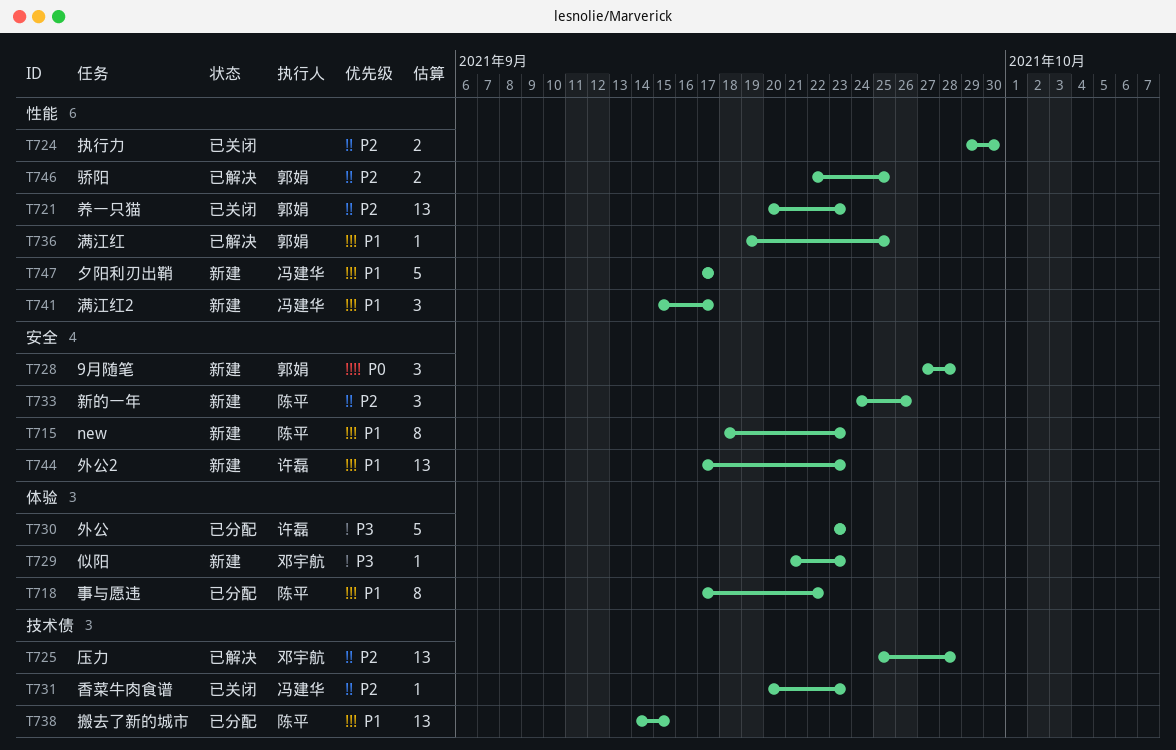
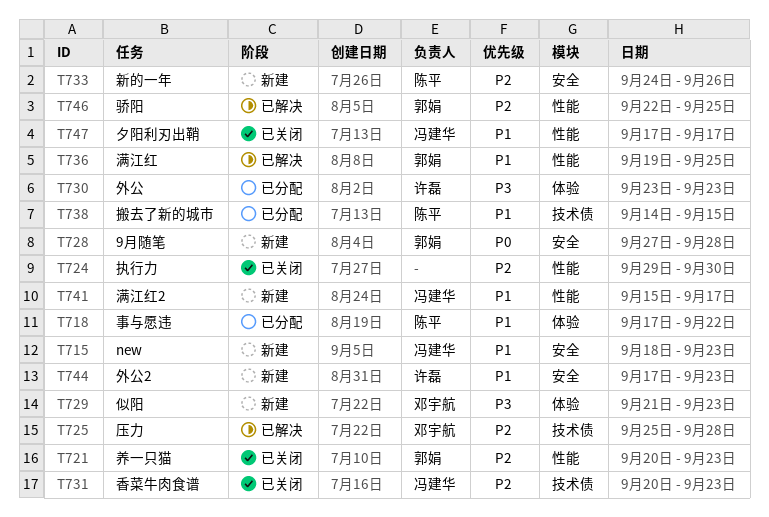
T715, owner: 陈平 -> 冯建华
T747, status: 新建 -> 已关闭

